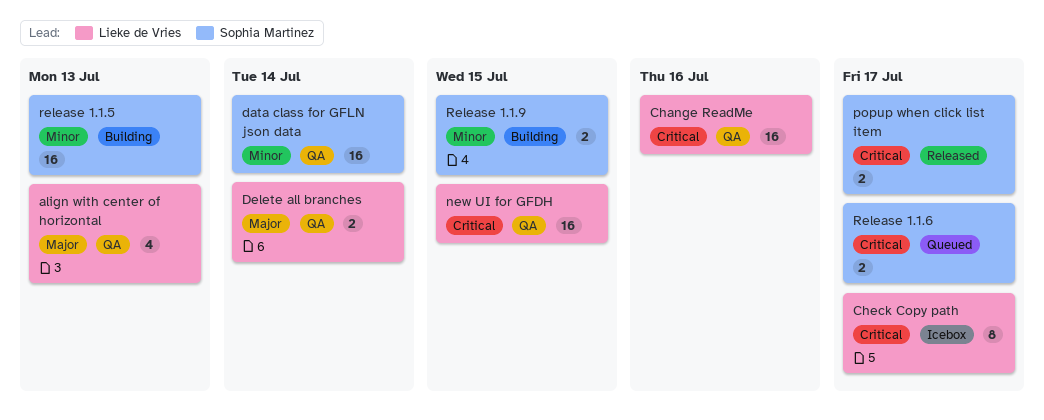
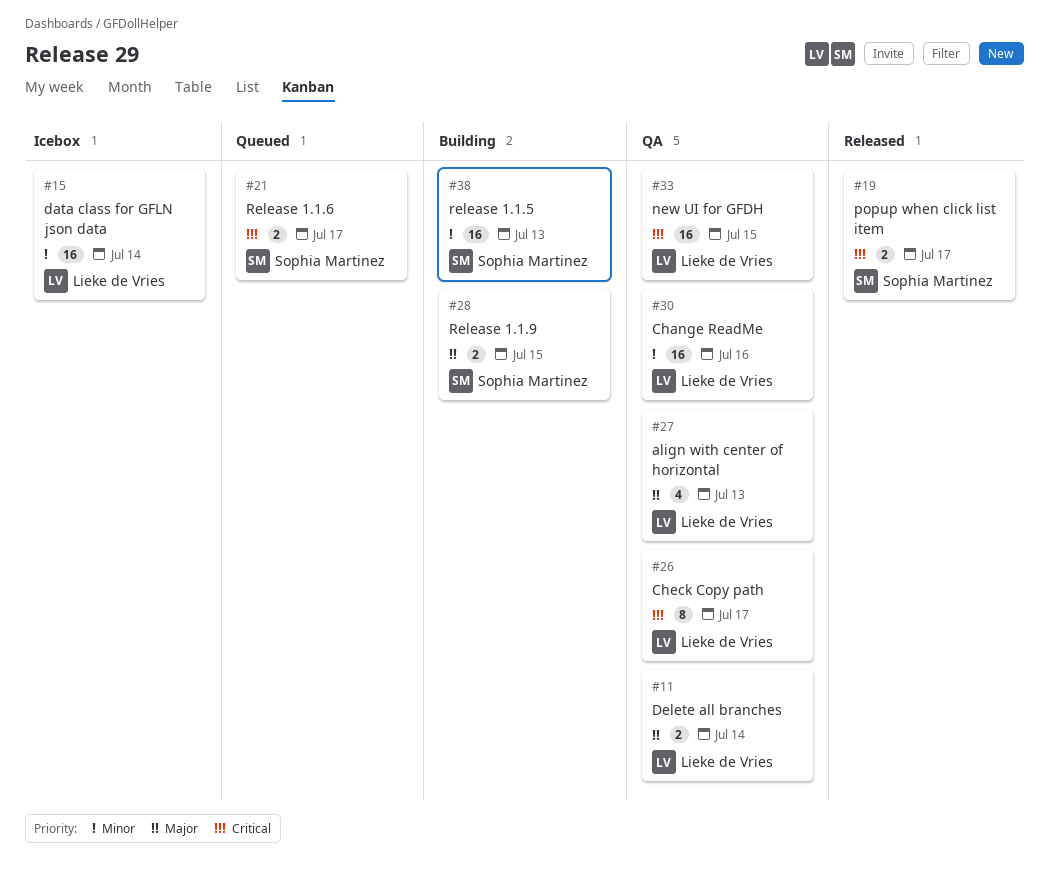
Change ReadMe, priority: Critical -> Minor
Check Copy path, status: Icebox -> QA
data class for GFLN json data, status: QA -> Icebox
data class for GFLN json data, owner: Sophia Martinez -> Lieke de Vries
Release 1.1.9, priority: Minor -> Major

